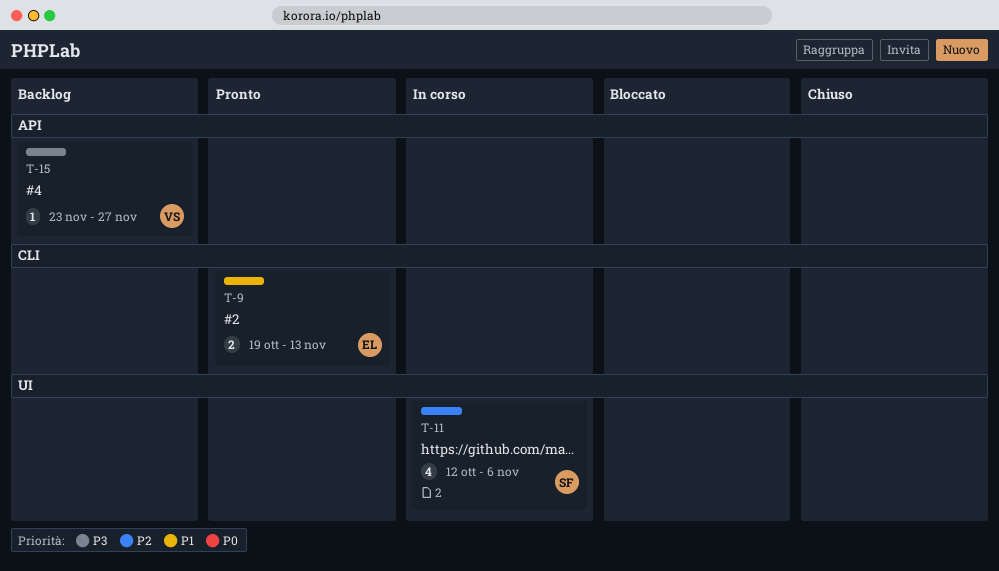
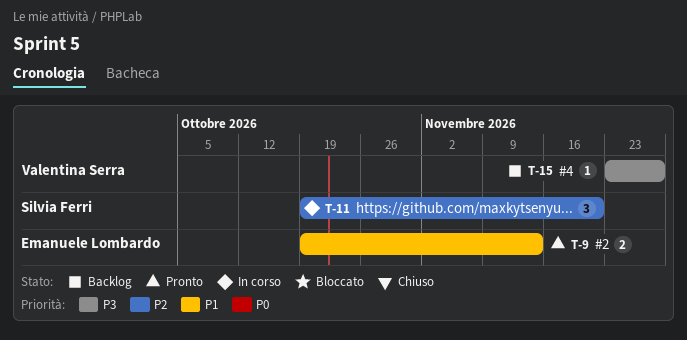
T-11, estimate: 4 -> 3
T-11, start: Oct 12 -> Oct 19
T-11, due: Nov 6 -> Nov 20

